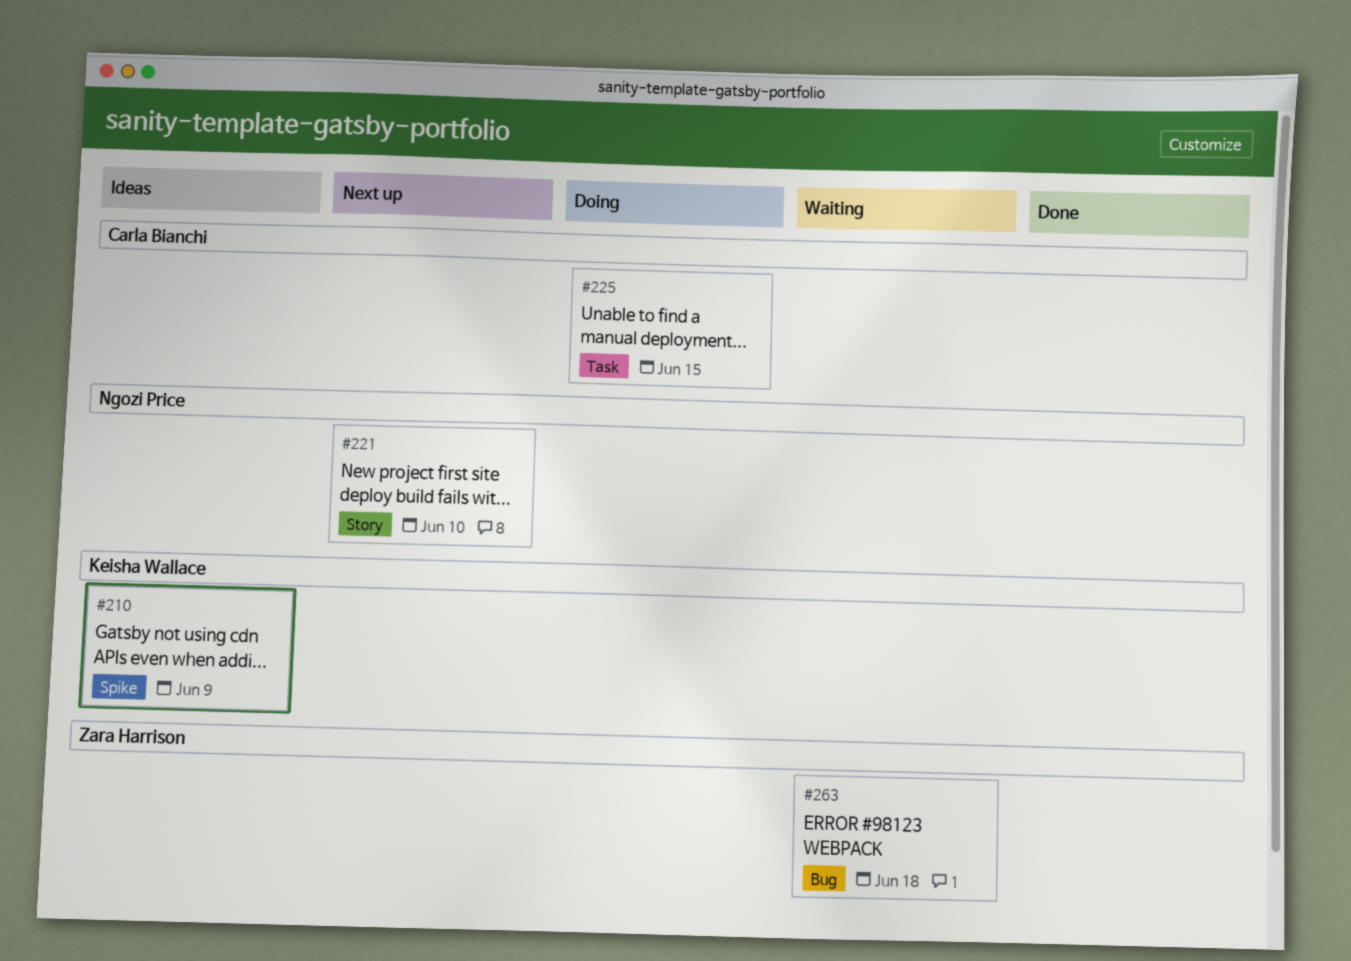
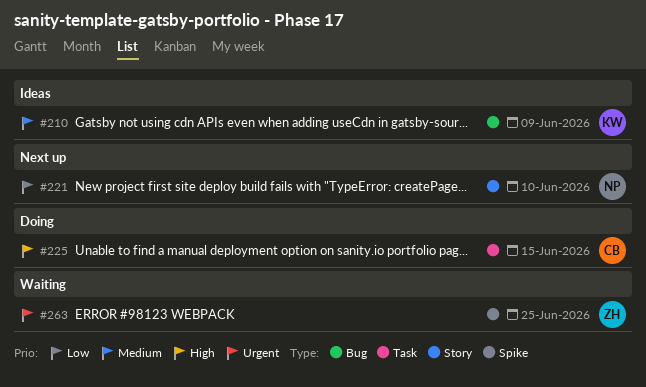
#210, label: Spike -> Bug
#263, label: Bug -> Spike
#263, due: Jun 18 -> Jun 25

